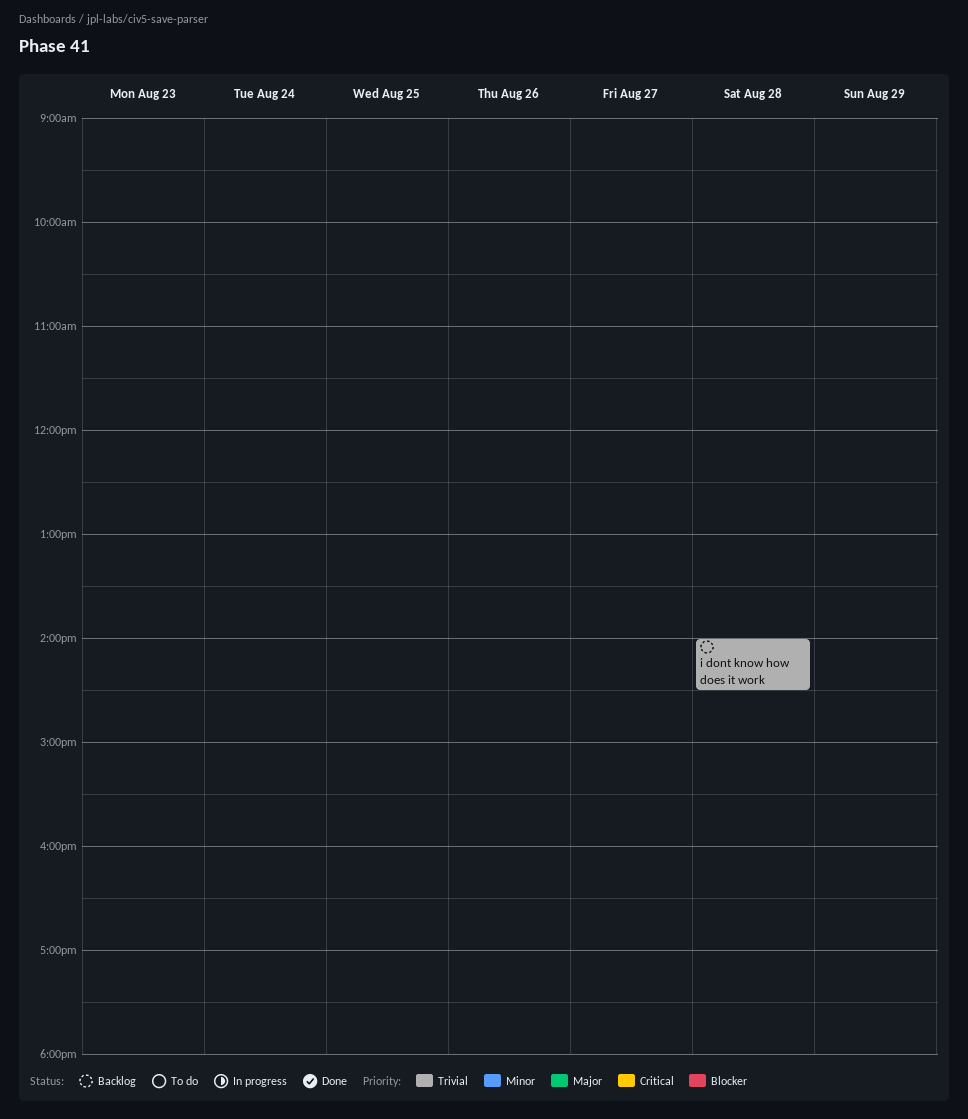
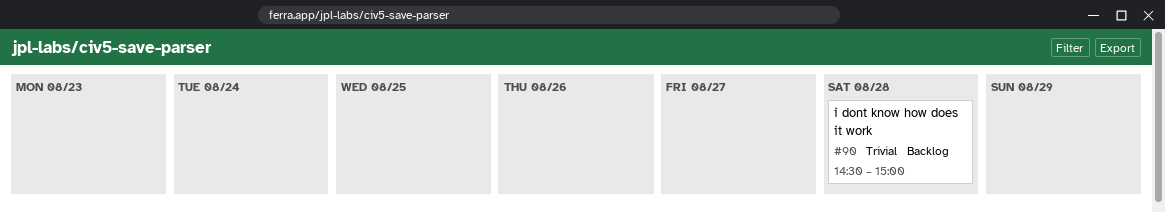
i dont know how does it work, begins: 14:00 -> 14:30
i dont know how does it work, ends: 14:30 -> 15:00

